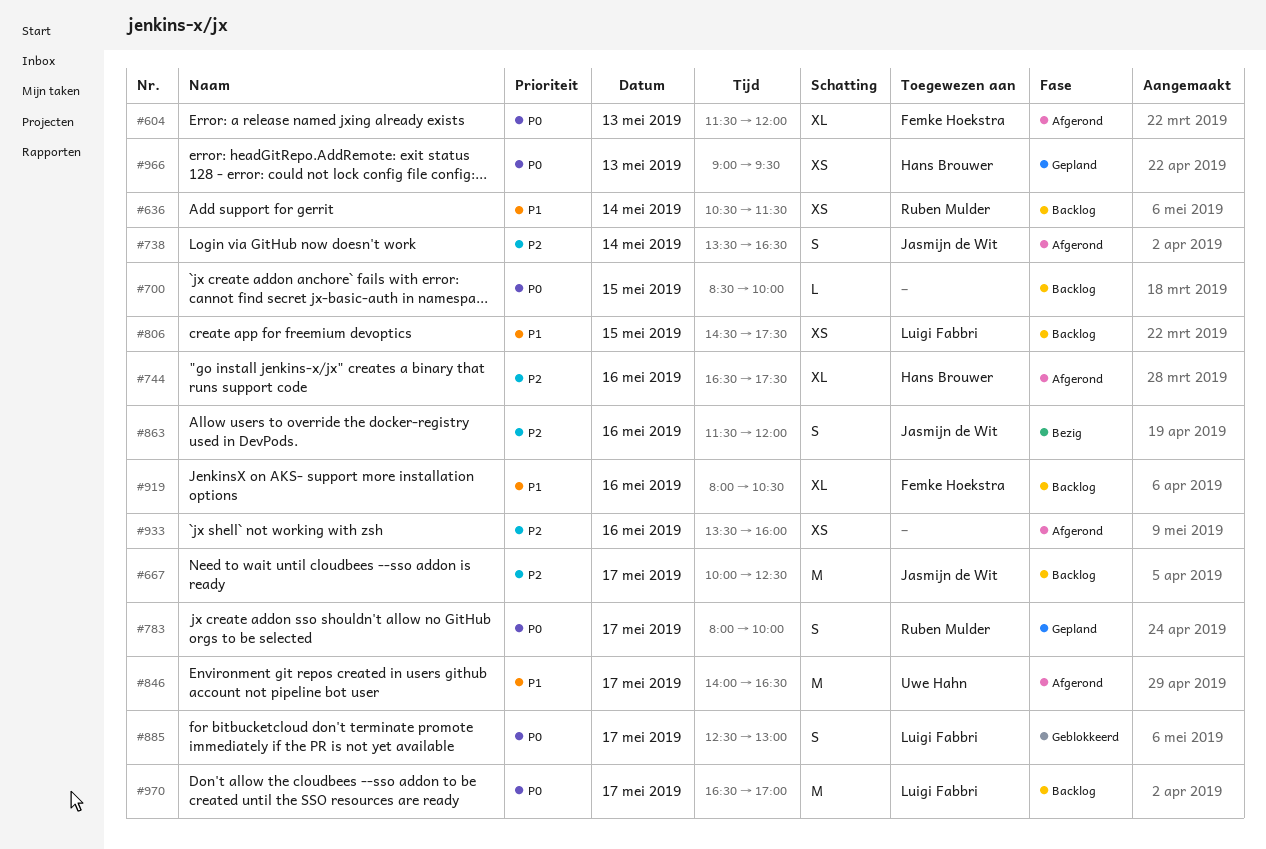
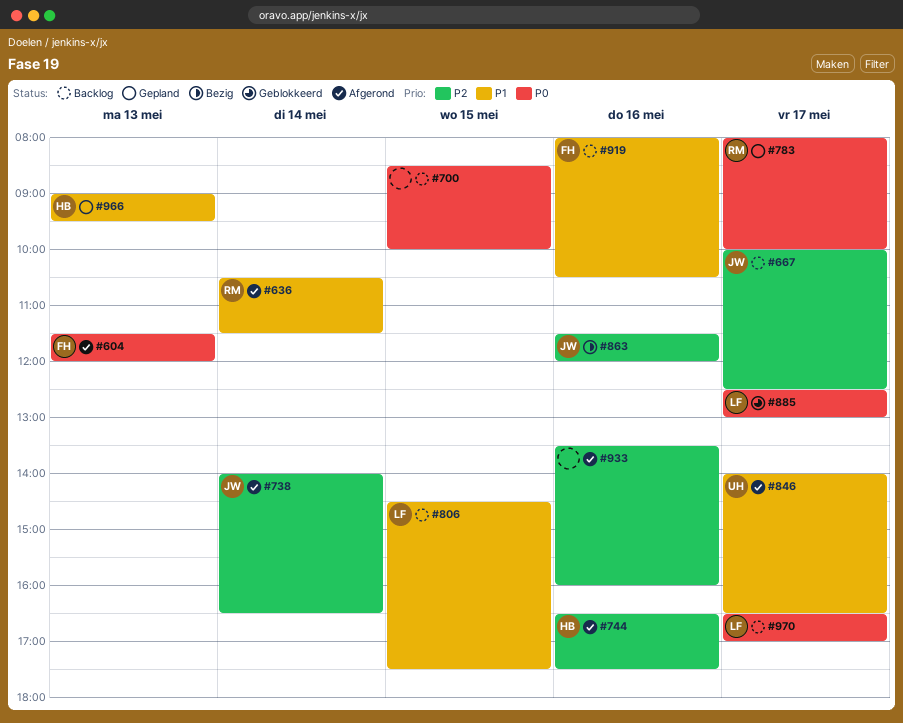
#636, status: Backlog -> Afgerond
#738, begins: 13:30 -> 14:00
#966, priority: P0 -> P1

